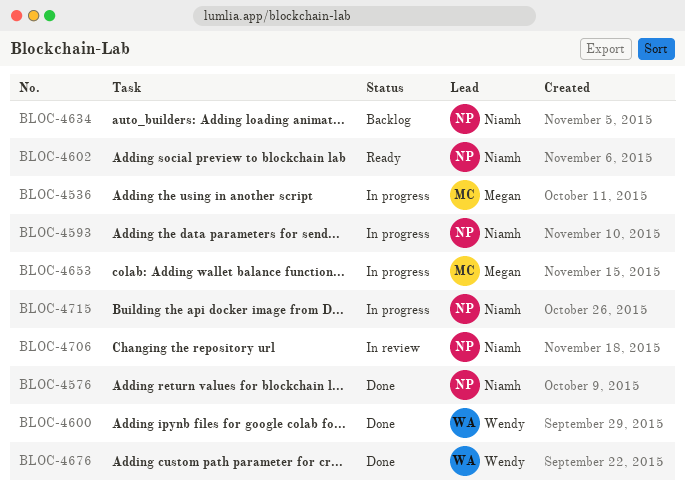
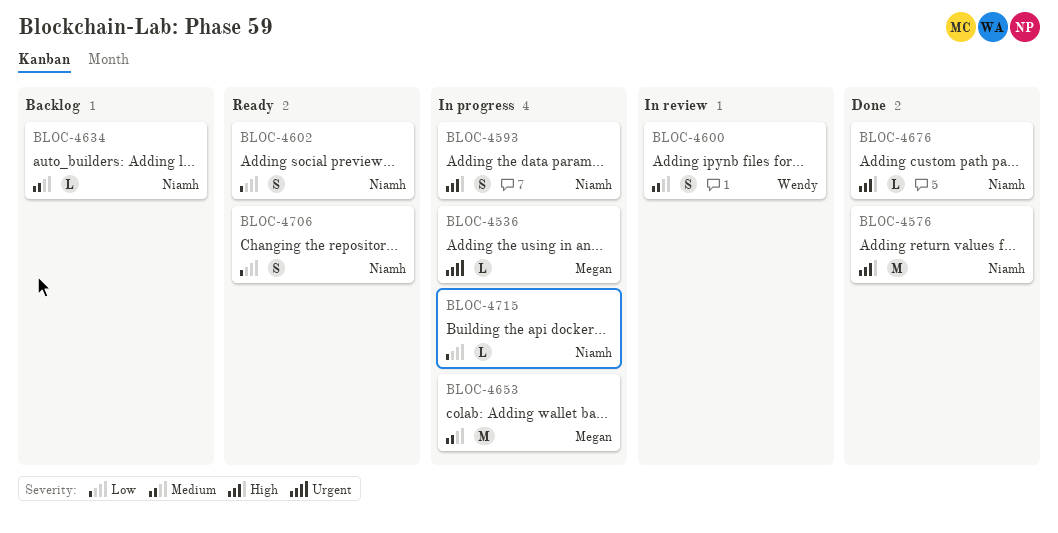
BLOC-4600, status: Done -> In review
BLOC-4676, owner: Wendy -> Niamh
BLOC-4706, status: In review -> Ready

